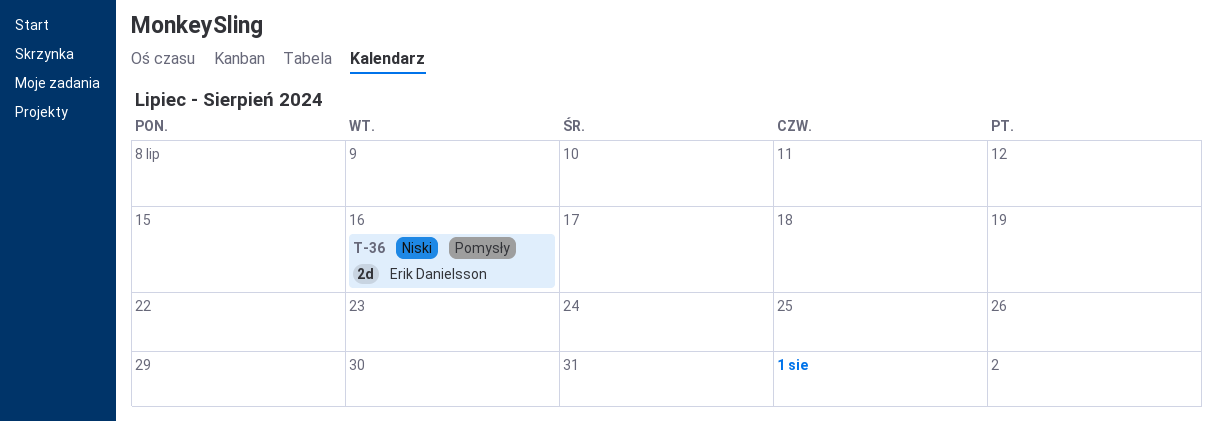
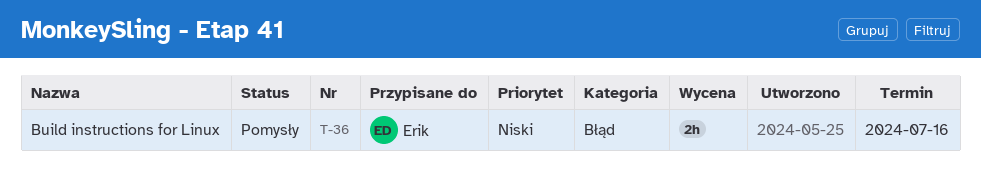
T-36, estimate: 2d -> 2h

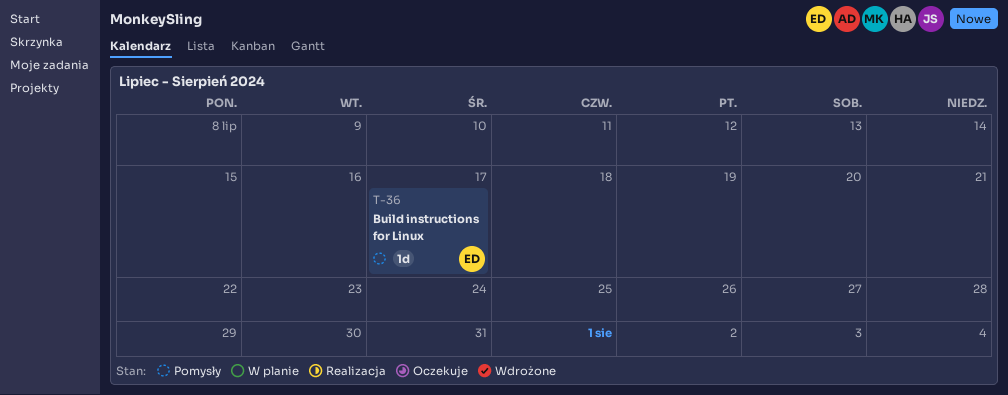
T-36, estimate: 2h -> 1d
T-36, due: Jul 16 -> Jul 17

